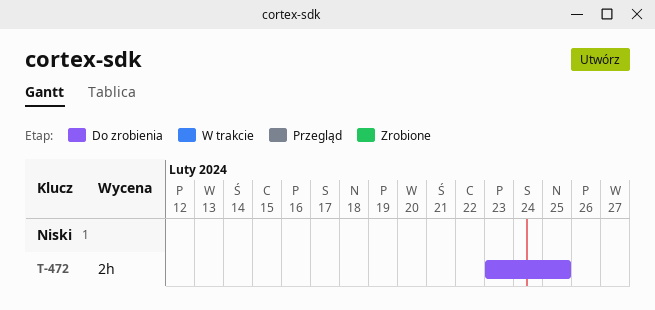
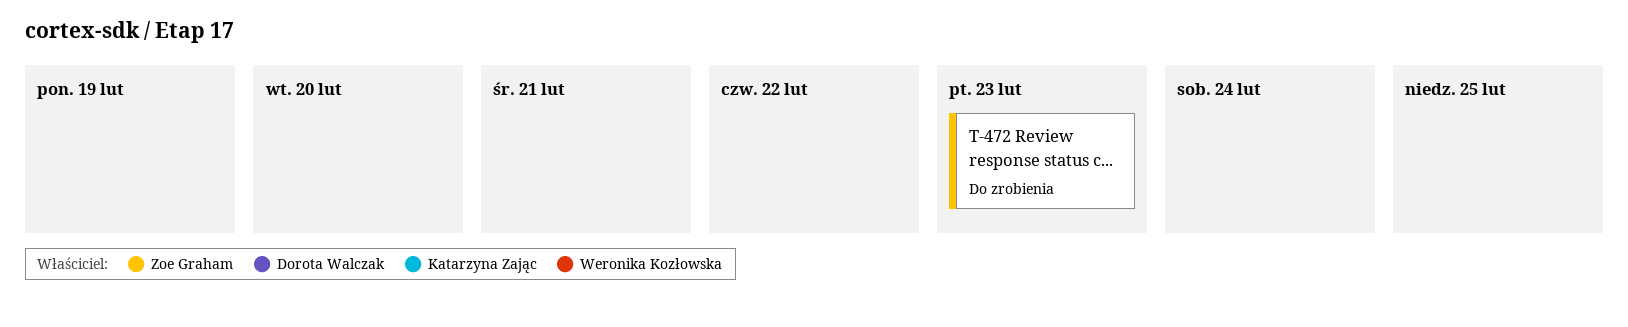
T-472, due: Feb 25 -> Feb 23

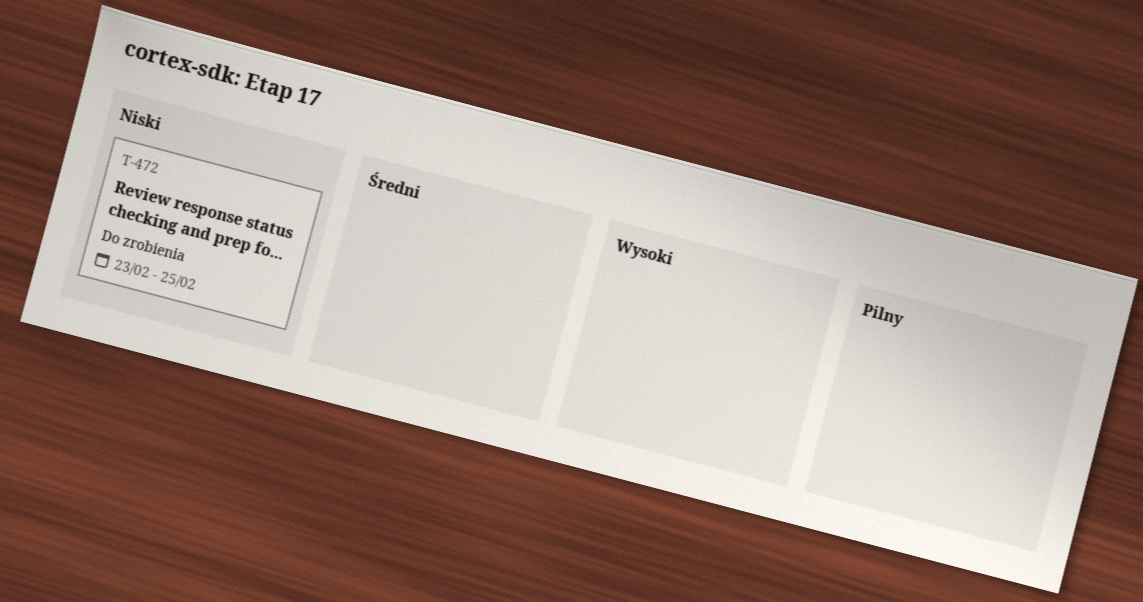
T-472, due: Feb 23 -> Feb 25

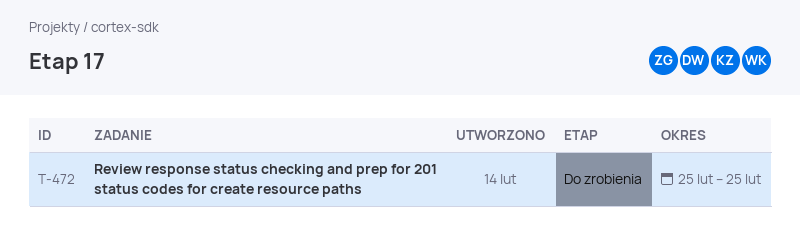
T-472, start: Feb 23 -> Feb 25

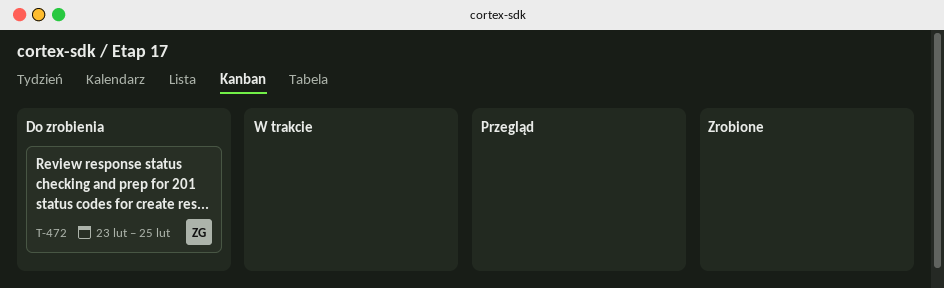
T-472, start: Feb 25 -> Feb 23

